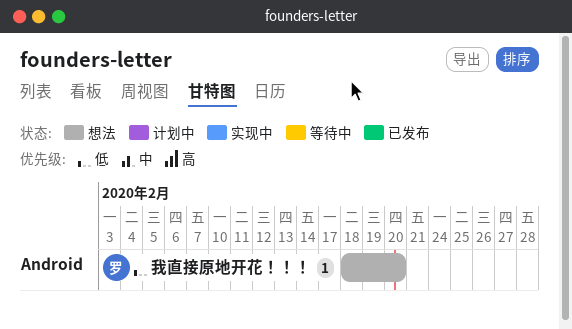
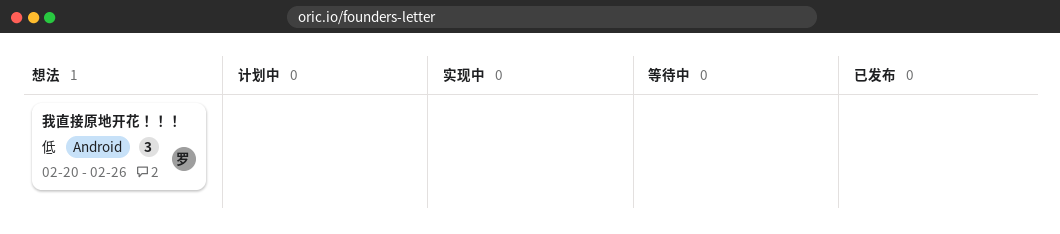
我直接原地开花！！！, estimate: 1 -> 3
我直接原地开花！！！, start: Feb 18 -> Feb 20
我直接原地开花！！！, due: Feb 20 -> Feb 26

